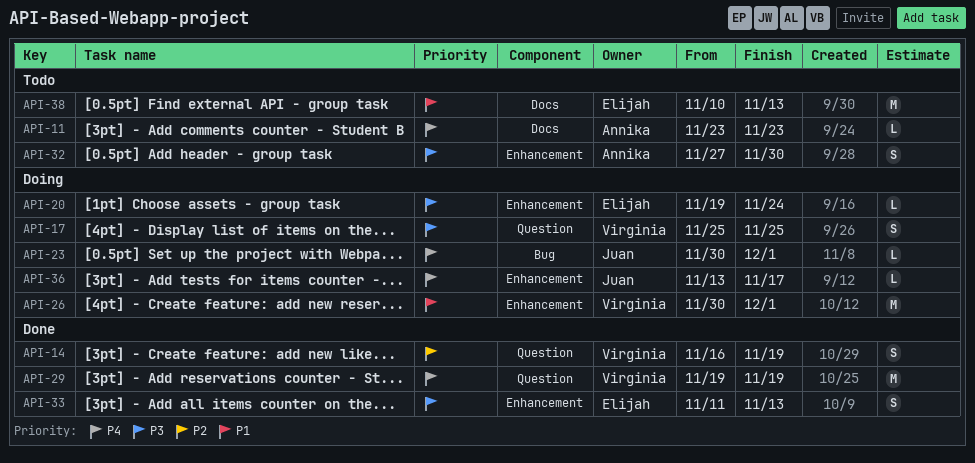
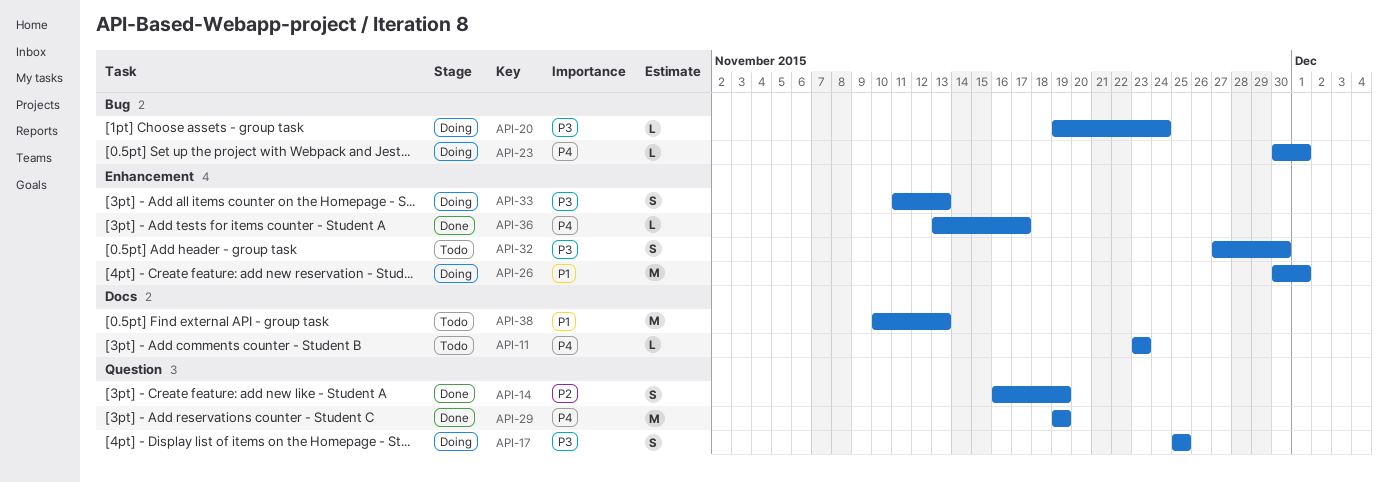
API-20, label: Enhancement -> Bug
API-33, status: Done -> Doing
API-36, status: Doing -> Done

